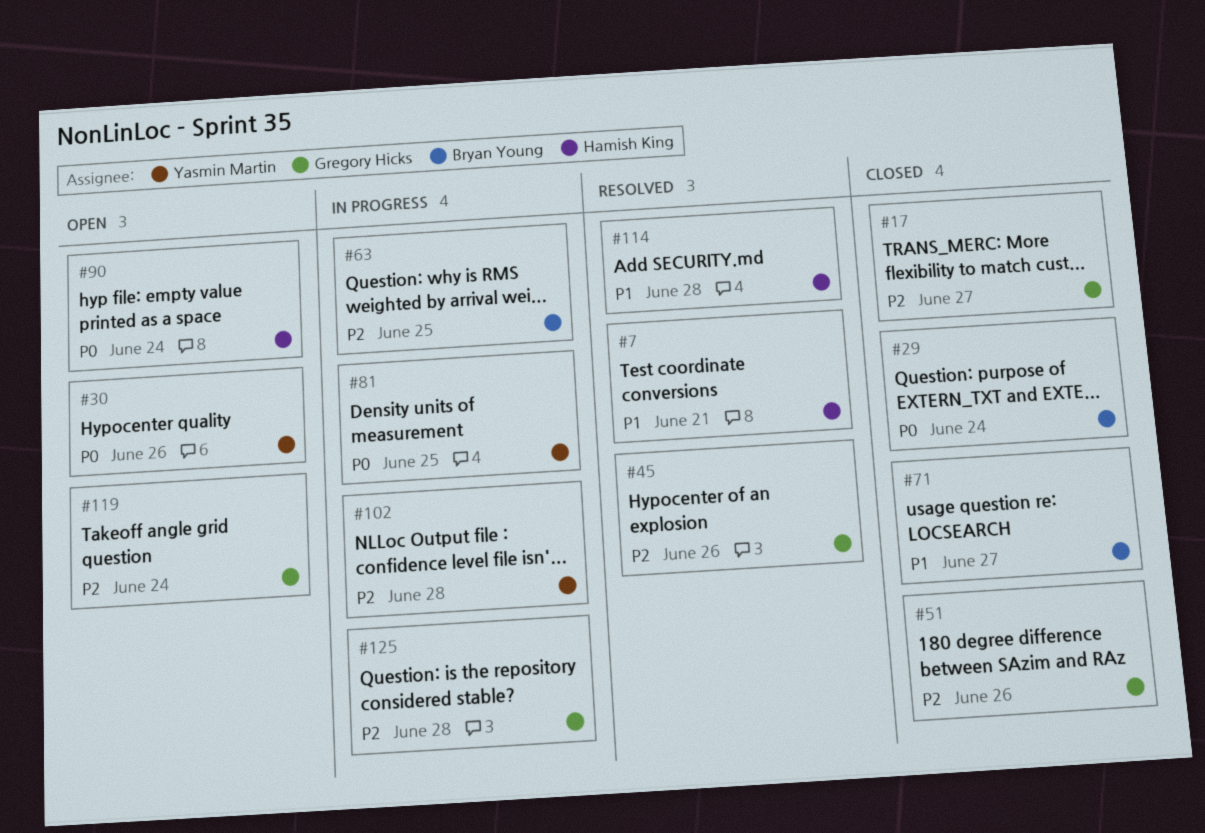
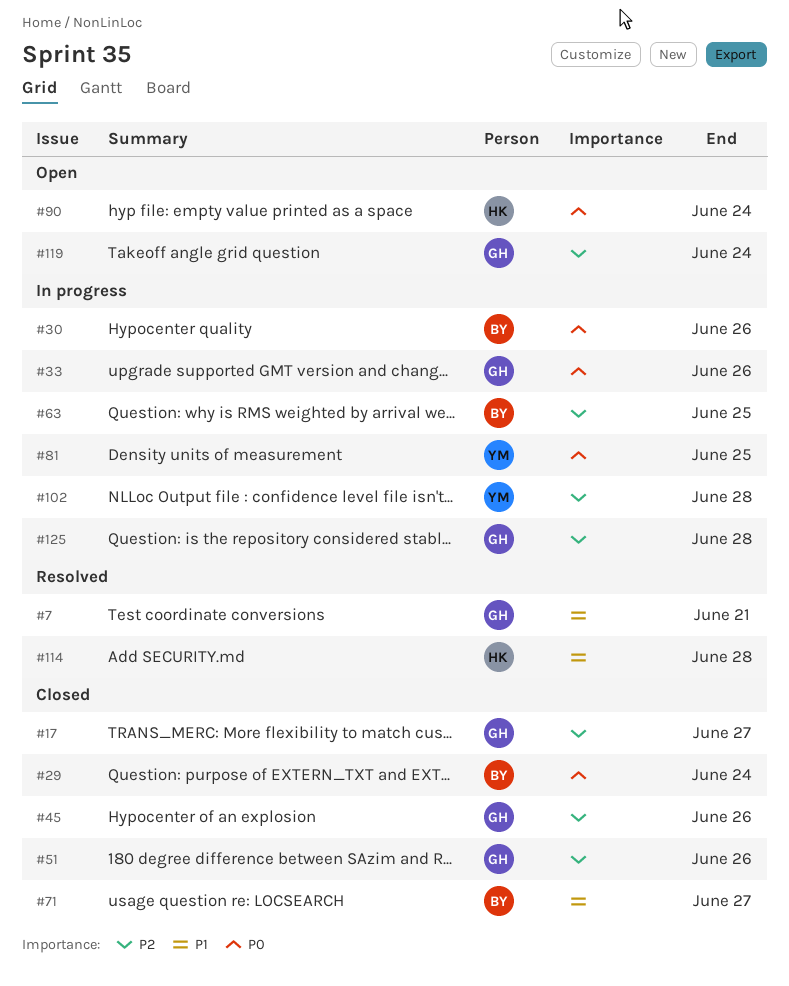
#7, owner: Hamish King -> Gregory Hicks
#30, status: Open -> In progress
#30, owner: Yasmin Martin -> Bryan Young
#33: none -> present
#45, status: Resolved -> Closed

